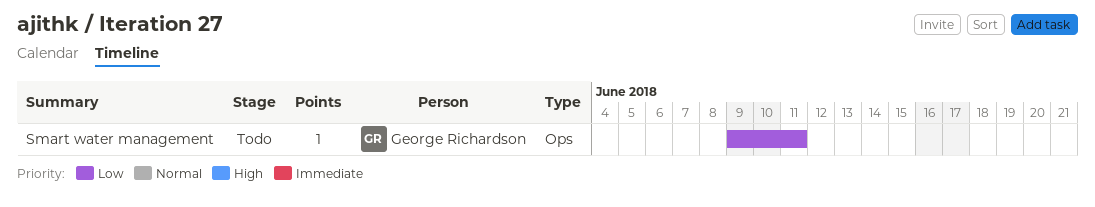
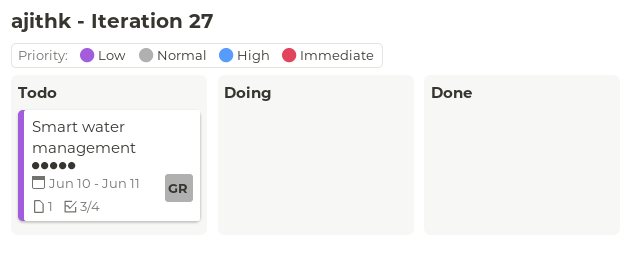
Smart water management, estimate: 1 -> 5
Smart water management, start: Jun 9 -> Jun 10

